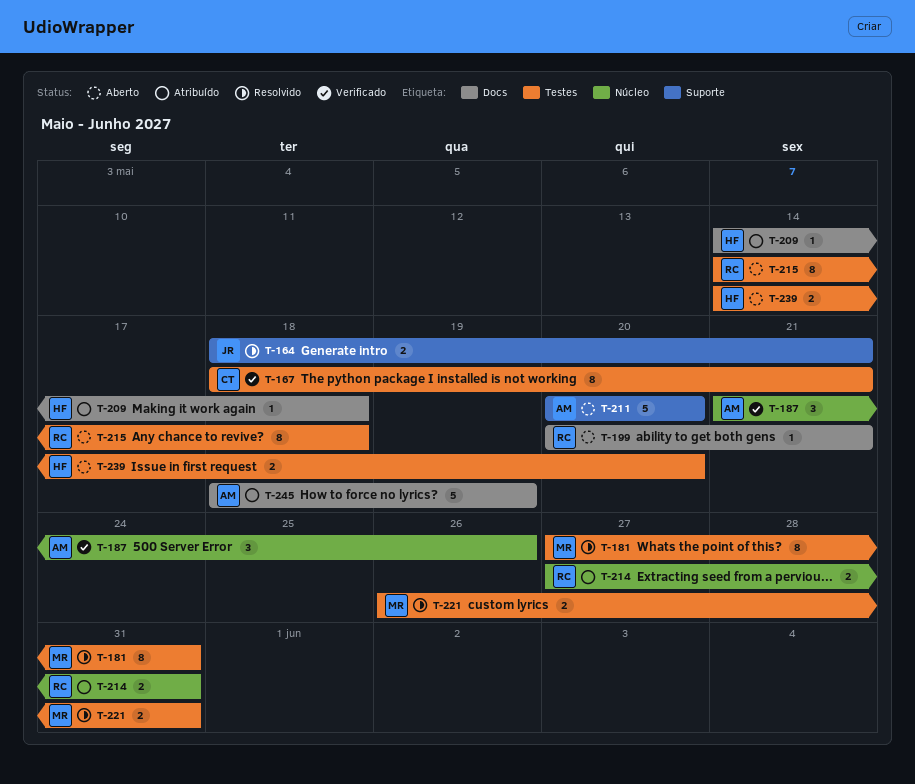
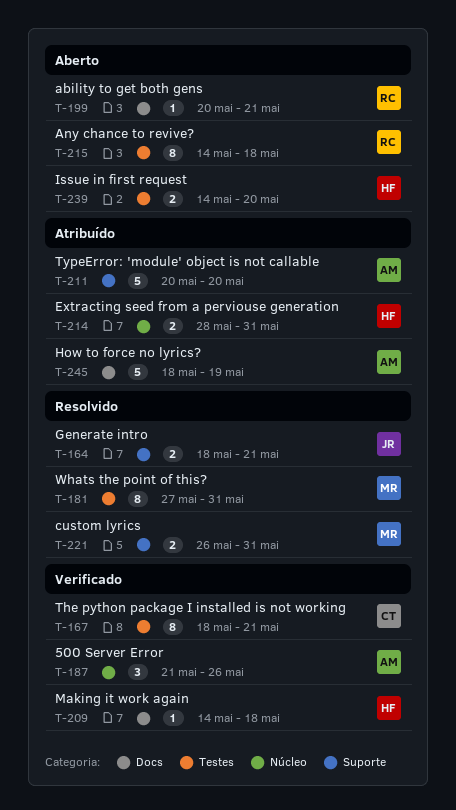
T-209, status: Atribuído -> Verificado
T-211, status: Aberto -> Atribuído
T-214, owner: RC -> HF
T-214, start: May 27 -> May 28
T-221, label: Testes -> Suporte

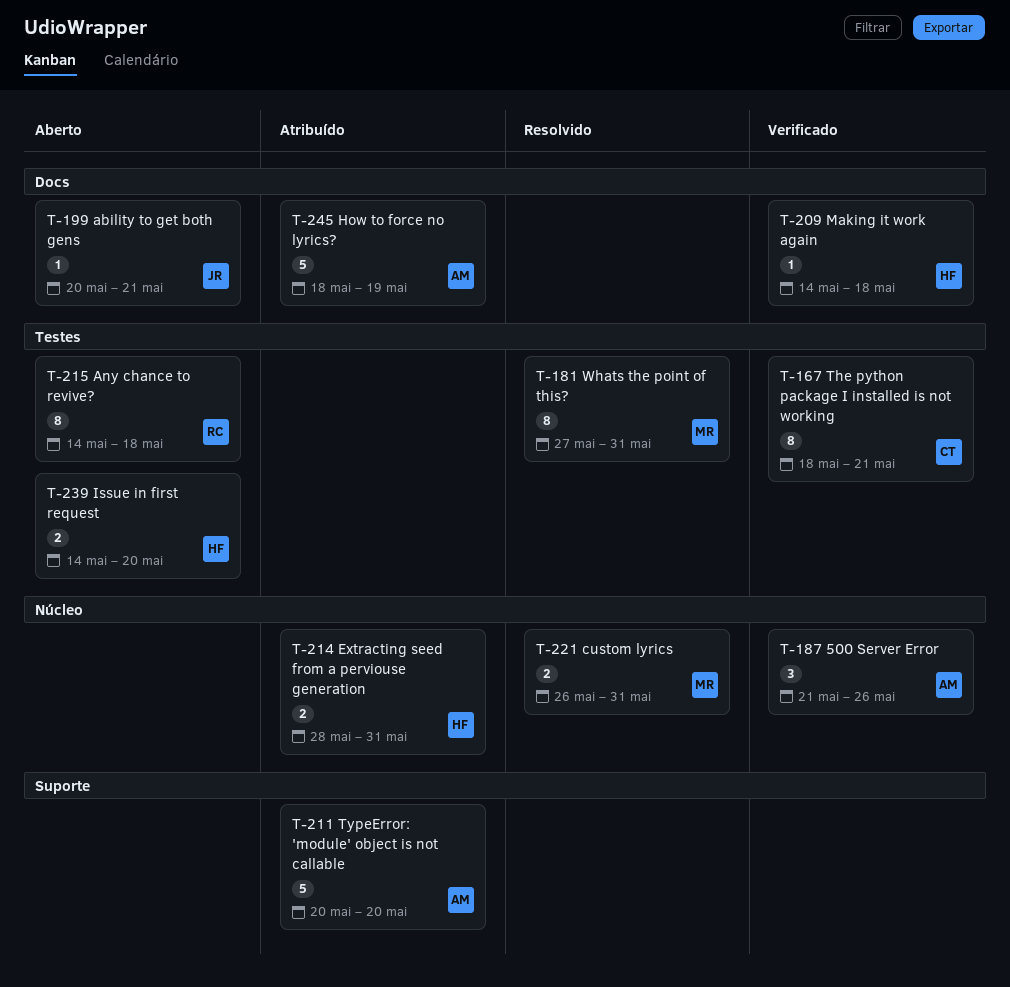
T-164: present -> none
T-199, owner: RC -> JR
T-221, label: Suporte -> Núcleo

